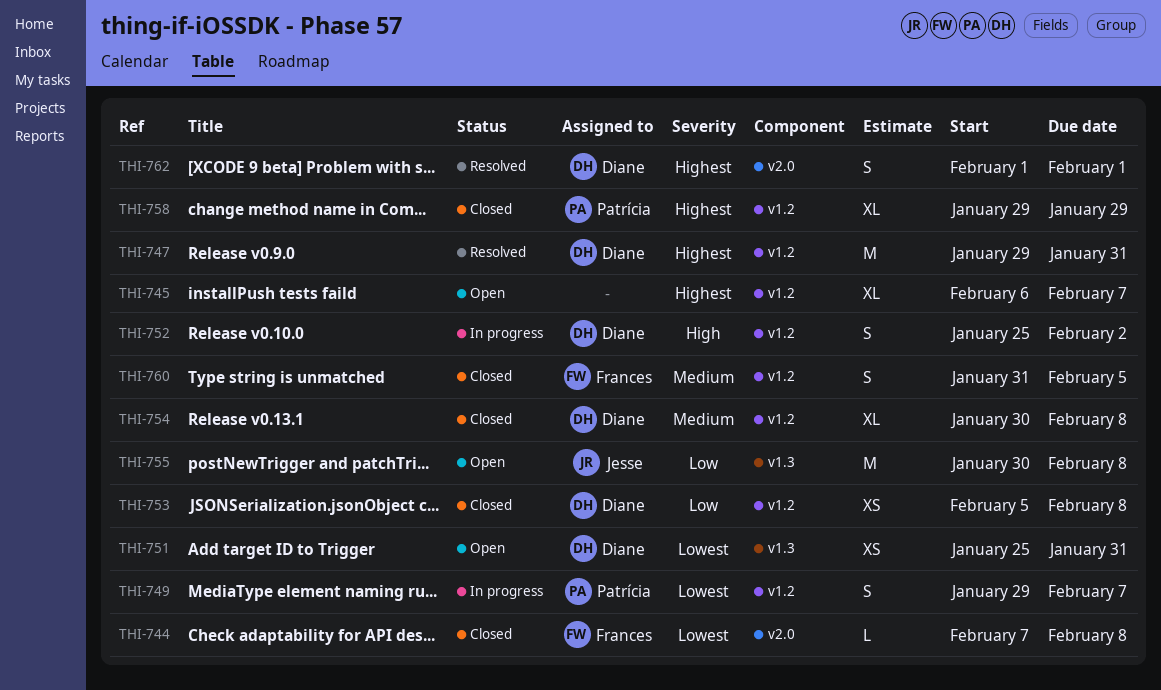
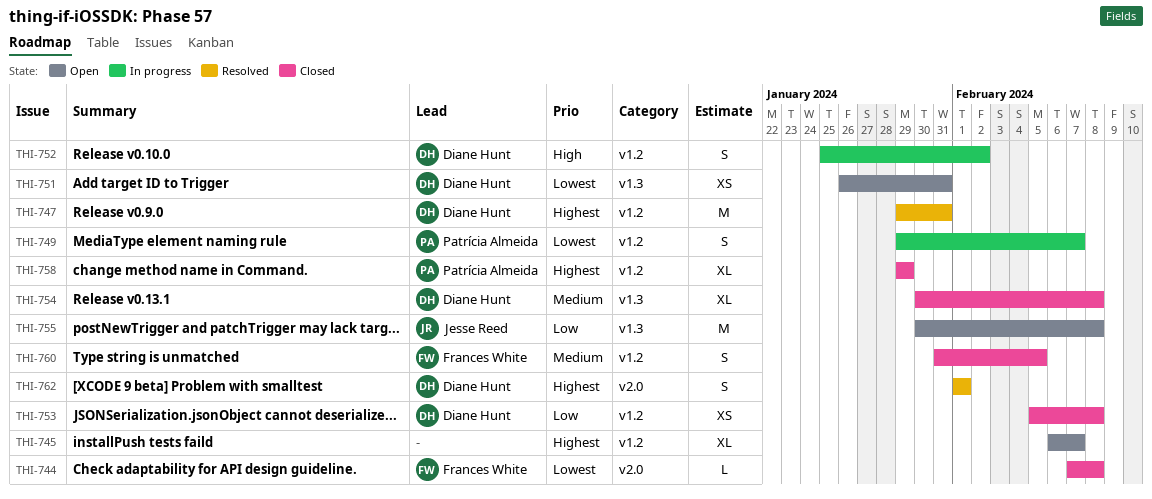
THI-751, start: Jan 25 -> Jan 26
THI-754, label: v1.2 -> v1.3

